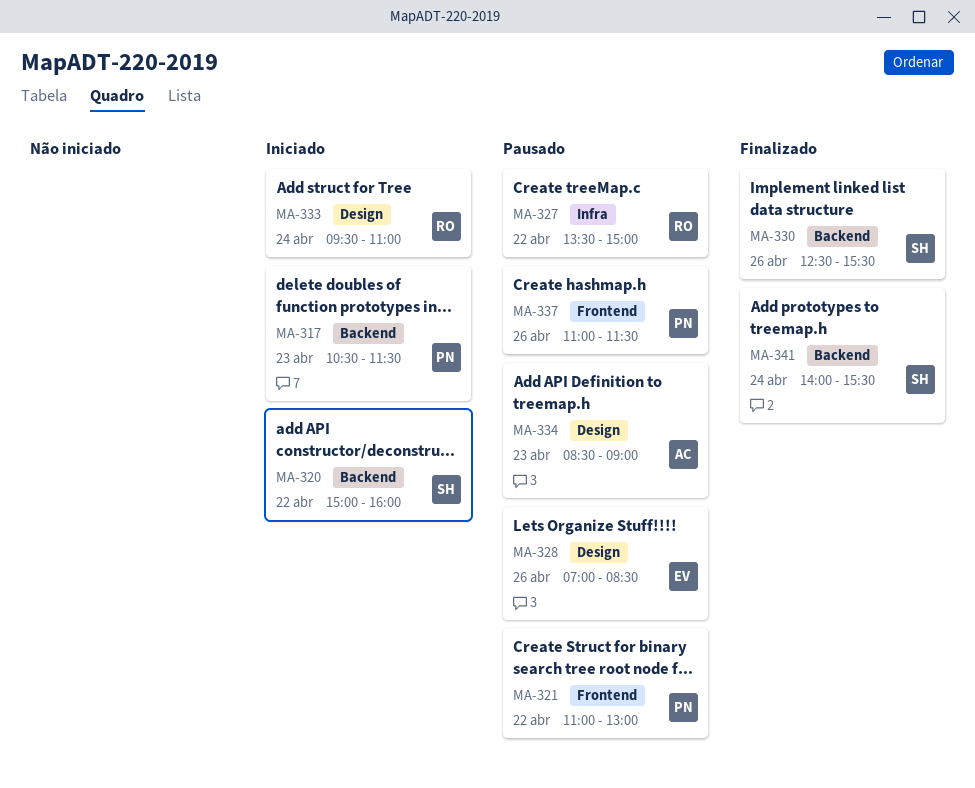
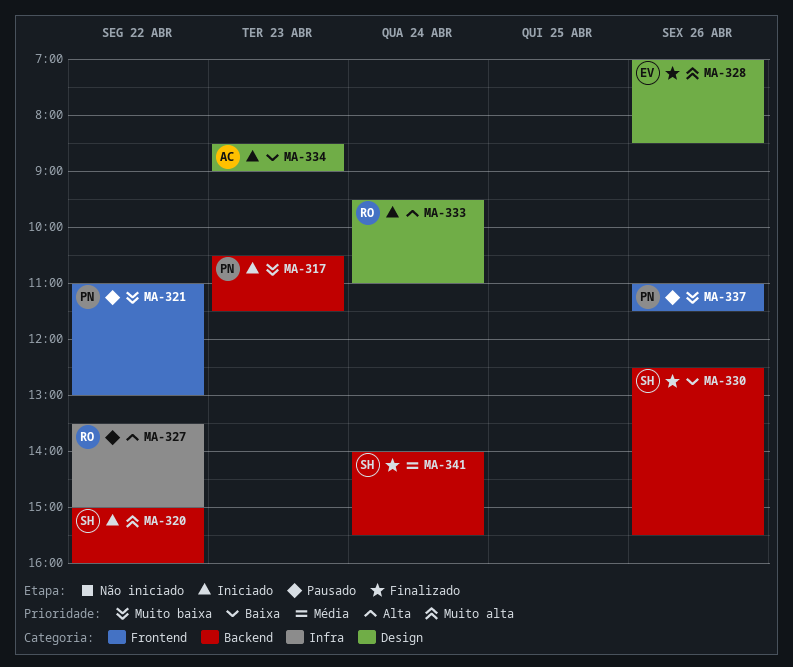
MA-328, status: Pausado -> Finalizado
MA-334, status: Pausado -> Iniciado

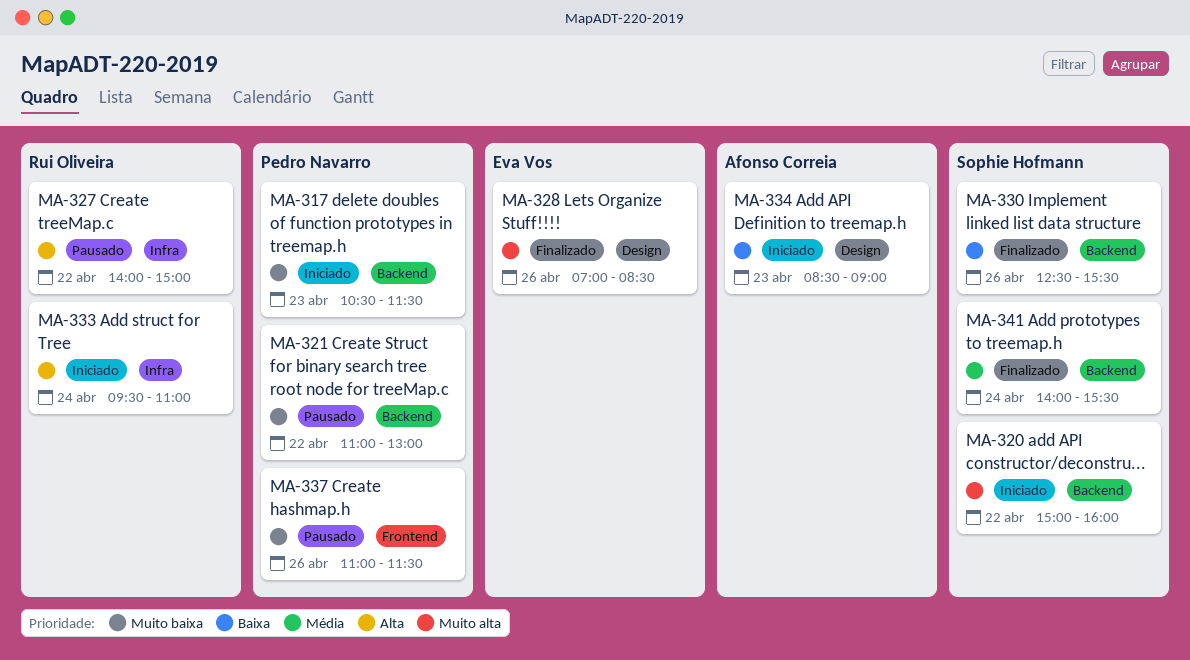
MA-321, label: Frontend -> Backend
MA-327, begins: 13:30 -> 14:00
MA-333, label: Design -> Infra

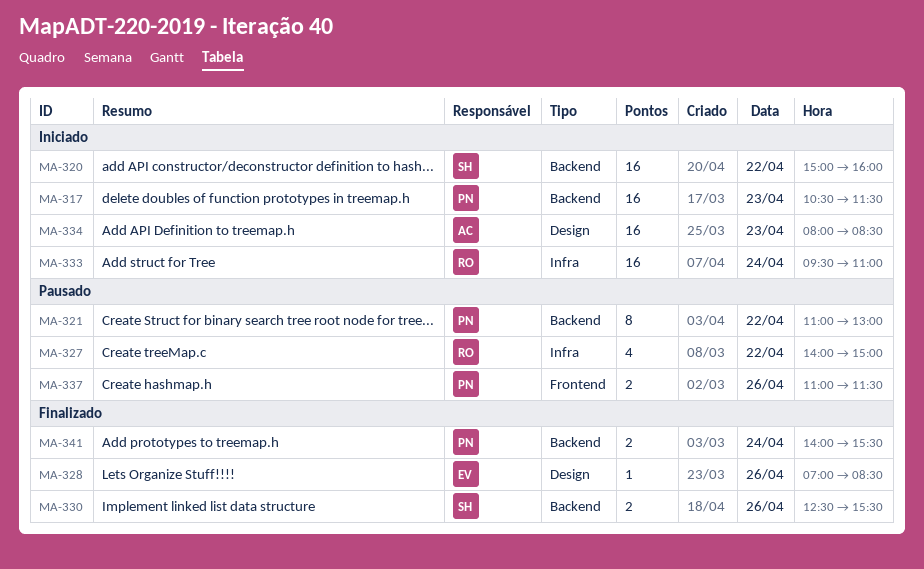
MA-334, begins: 08:30 -> 08:00
MA-334, ends: 09:00 -> 08:30
MA-341, owner: Sophie Hofmann -> Pedro Navarro

